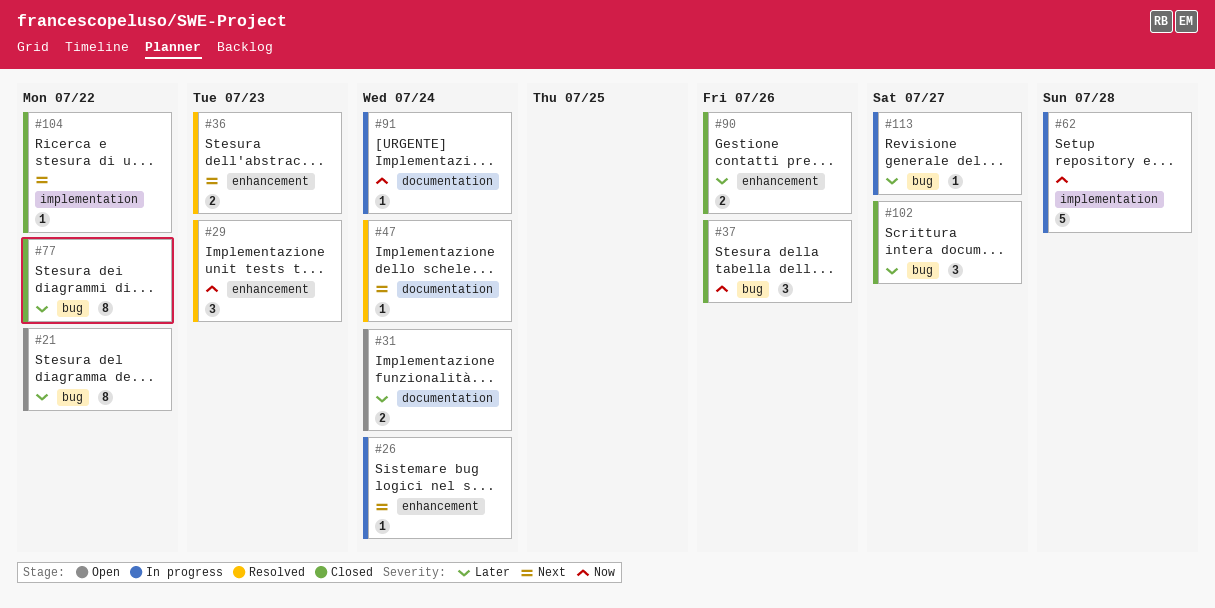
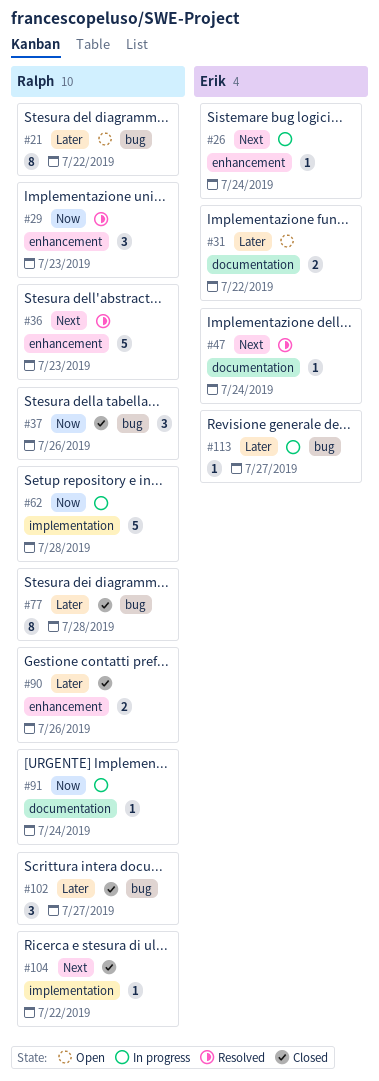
#31, due: Jul 24 -> Jul 22
#36, estimate: 2 -> 5
#77, due: Jul 22 -> Jul 28

